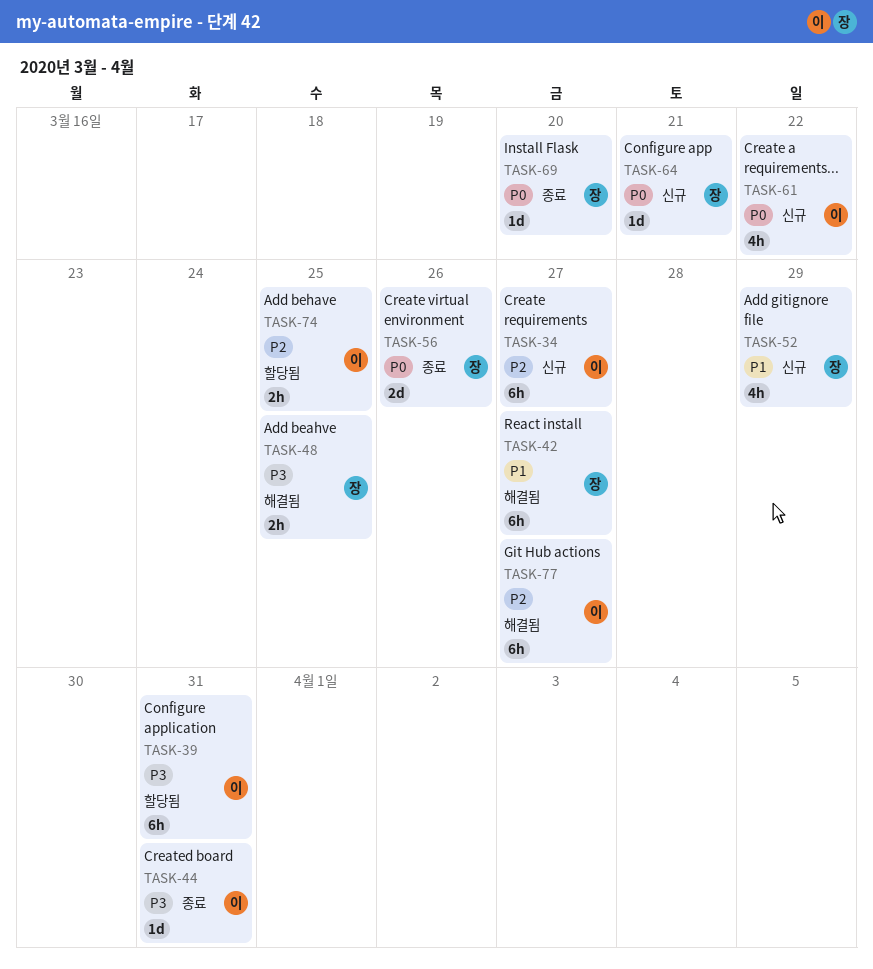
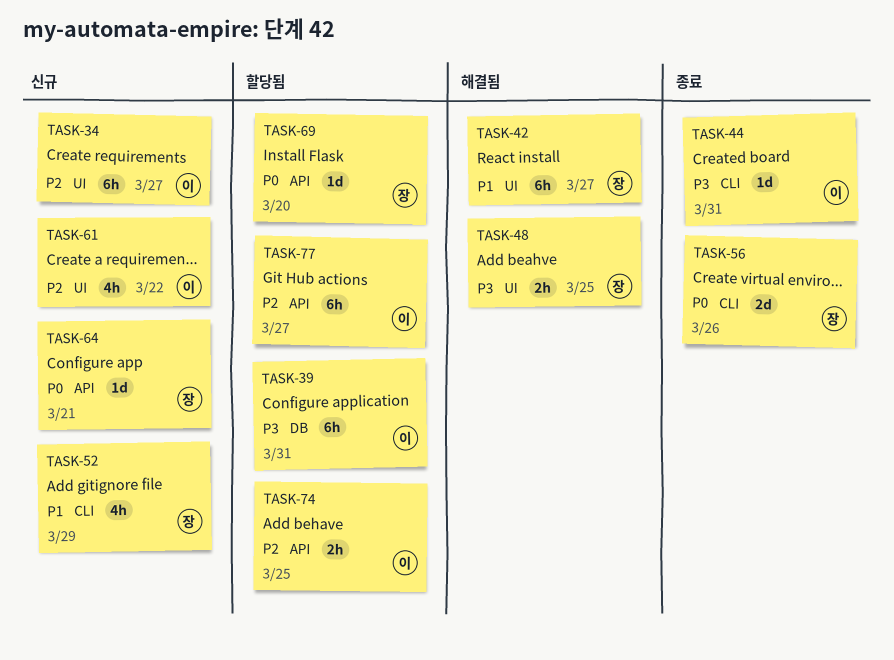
TASK-61, priority: P0 -> P2
TASK-69, status: 종료 -> 할당됨
TASK-77, status: 해결됨 -> 할당됨

